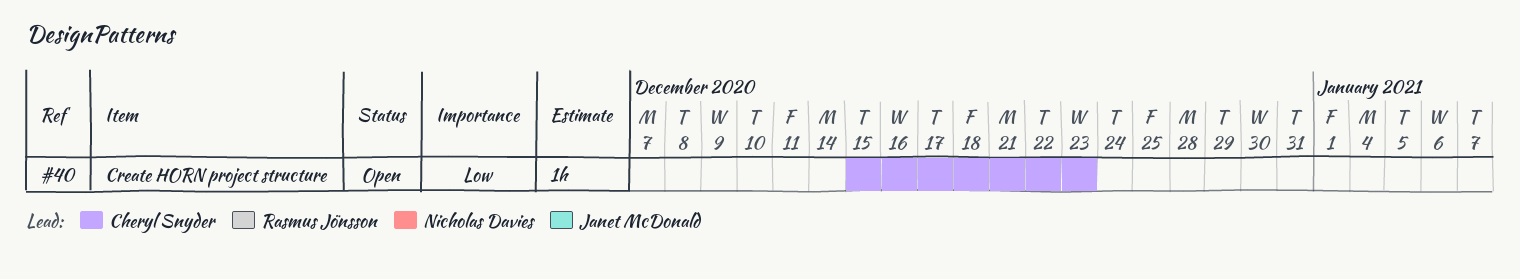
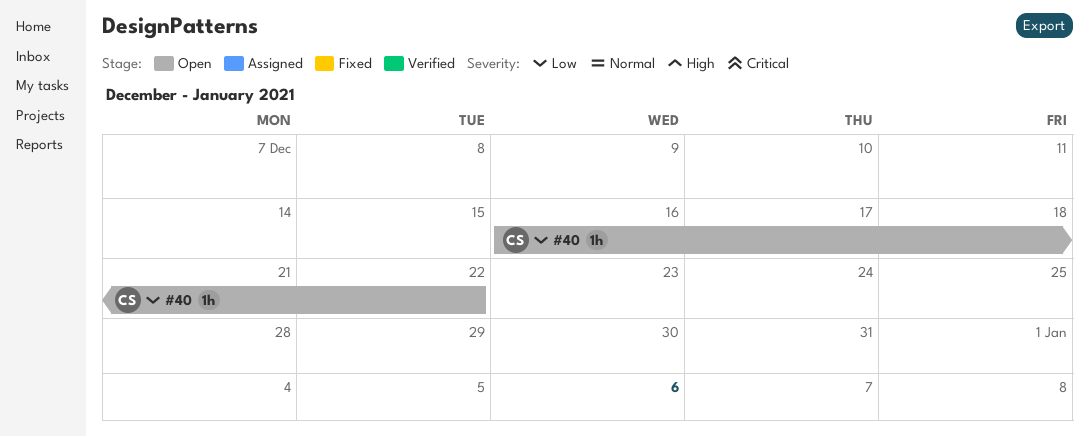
#40, start: Dec 15 -> Dec 16
#40, due: Dec 23 -> Dec 22

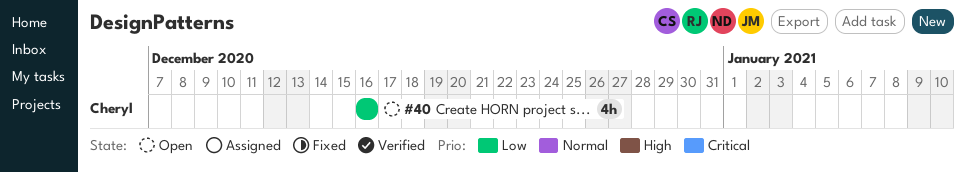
#40, estimate: 1h -> 4h
#40, due: Dec 22 -> Dec 16

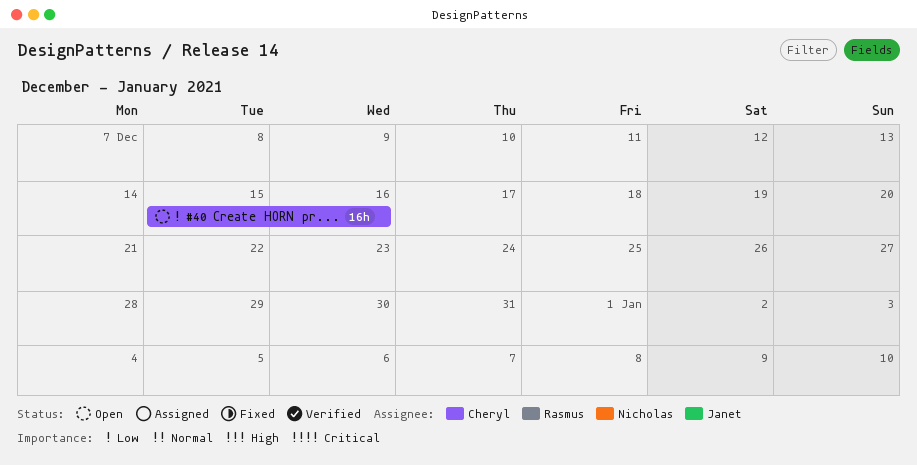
#40, estimate: 4h -> 16h
#40, start: Dec 16 -> Dec 15

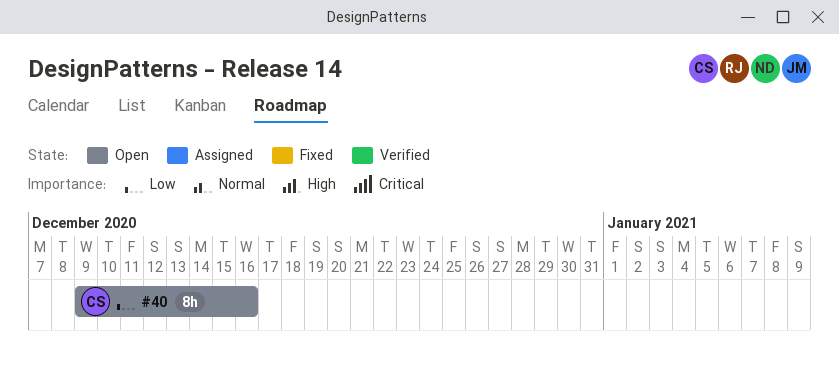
#40, estimate: 16h -> 8h
#40, start: Dec 15 -> Dec 9

